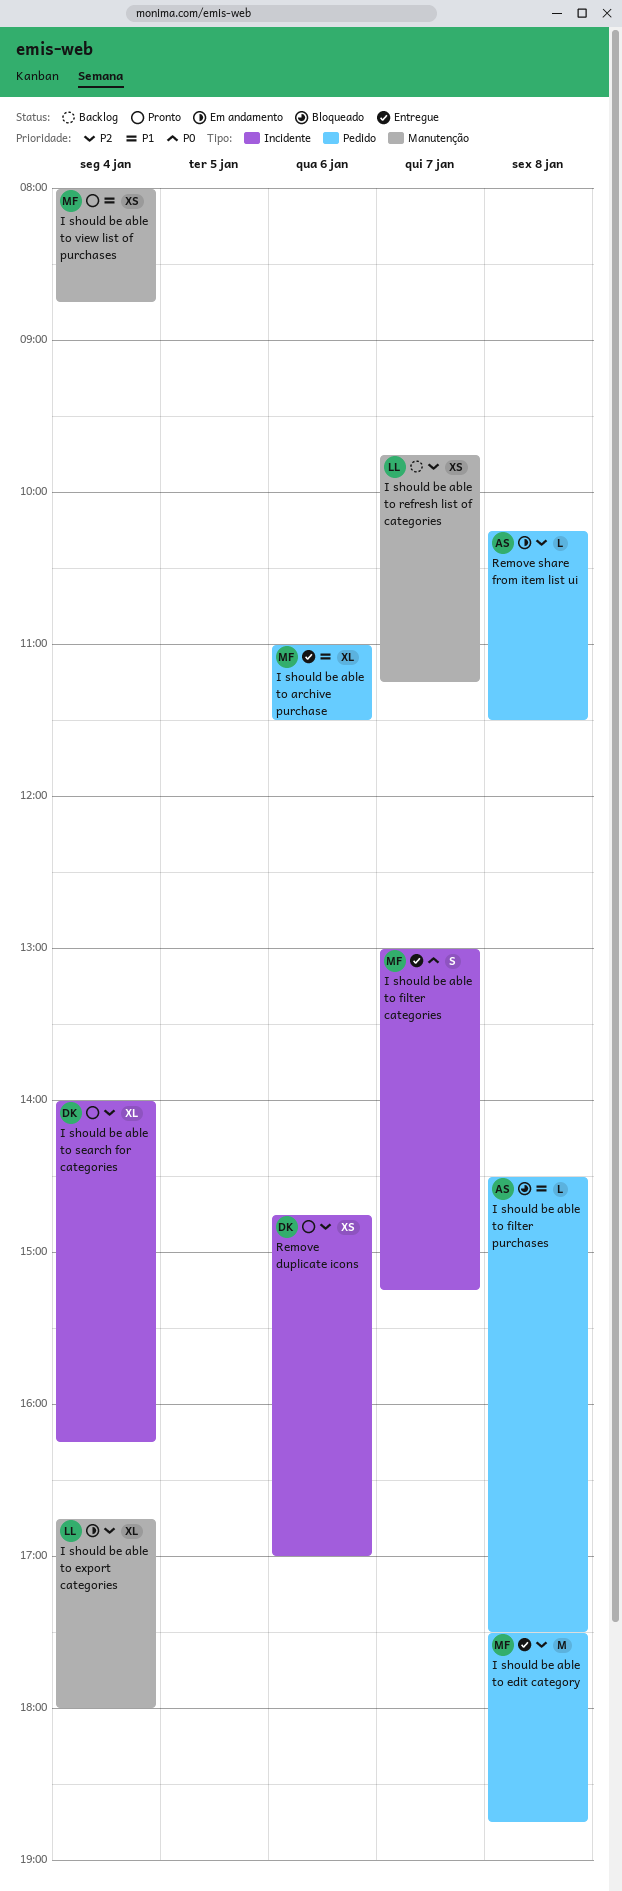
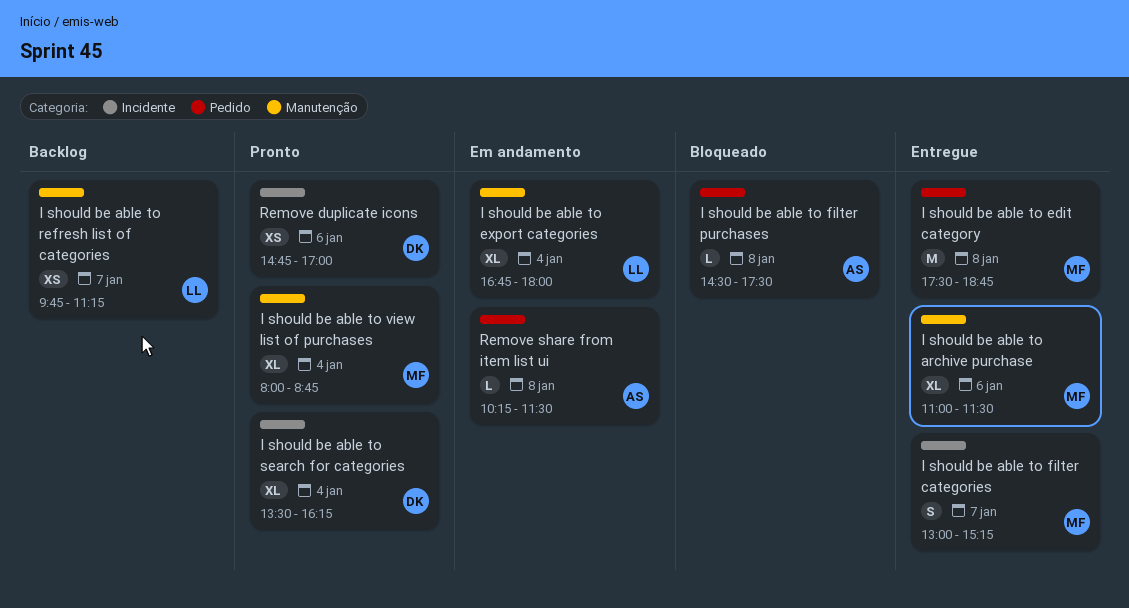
I should be able to archive purchase, label: Pedido -> Manutenção
I should be able to search for categories, begins: 14:00 -> 13:30
I should be able to view list of purchases, estimate: XS -> XL

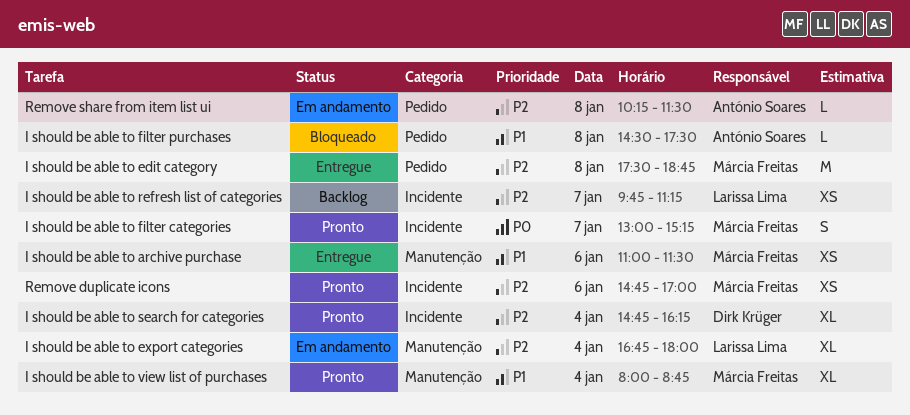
I should be able to archive purchase, estimate: XL -> XS
I should be able to filter categories, status: Entregue -> Pronto
I should be able to refresh list of categories, label: Manutenção -> Incidente
I should be able to search for categories, begins: 13:30 -> 14:45
Remove duplicate icons, owner: Dirk Krüger -> Márcia Freitas

